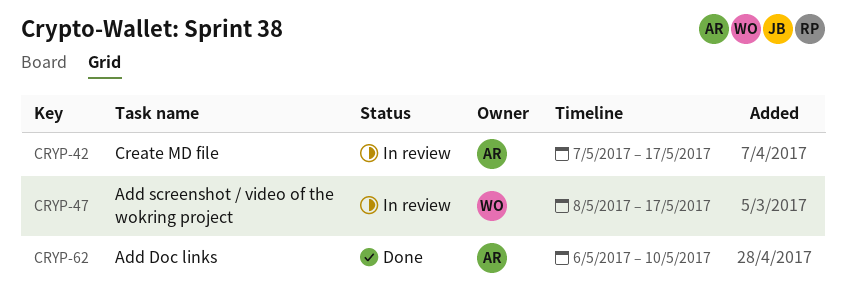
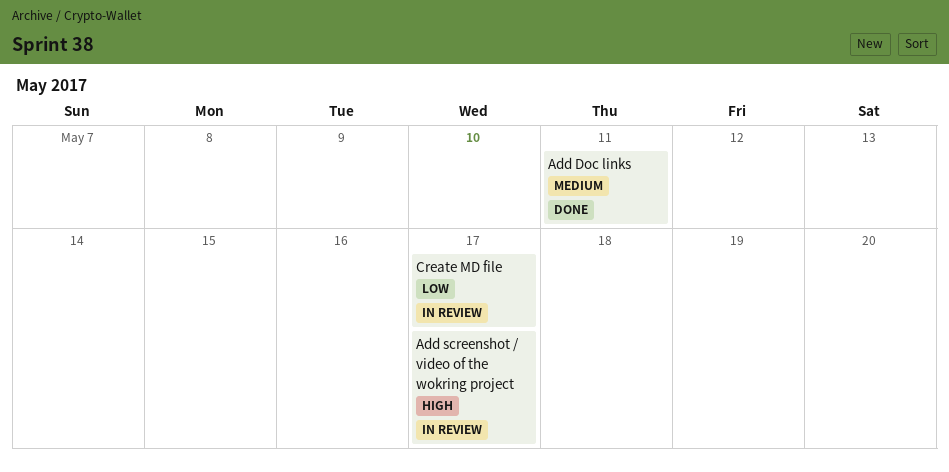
Add Doc links, due: May 10 -> May 11

